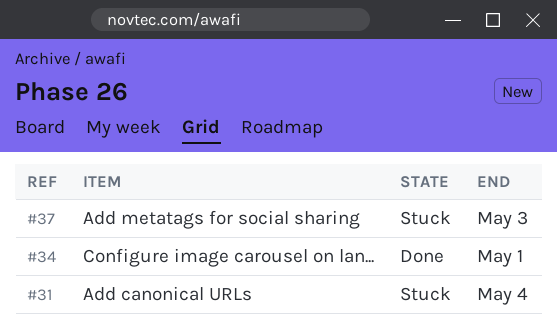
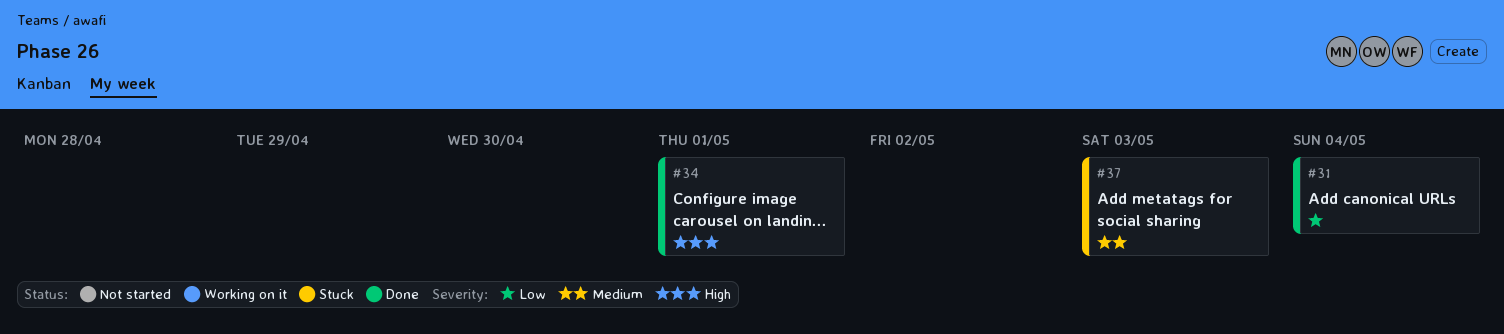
#31, status: Stuck -> Done

